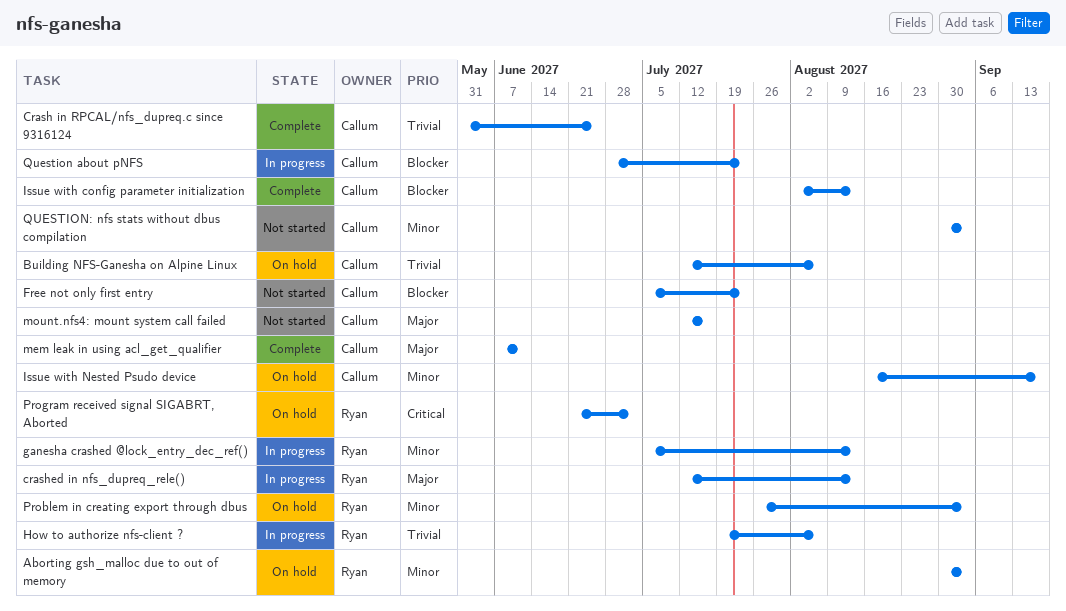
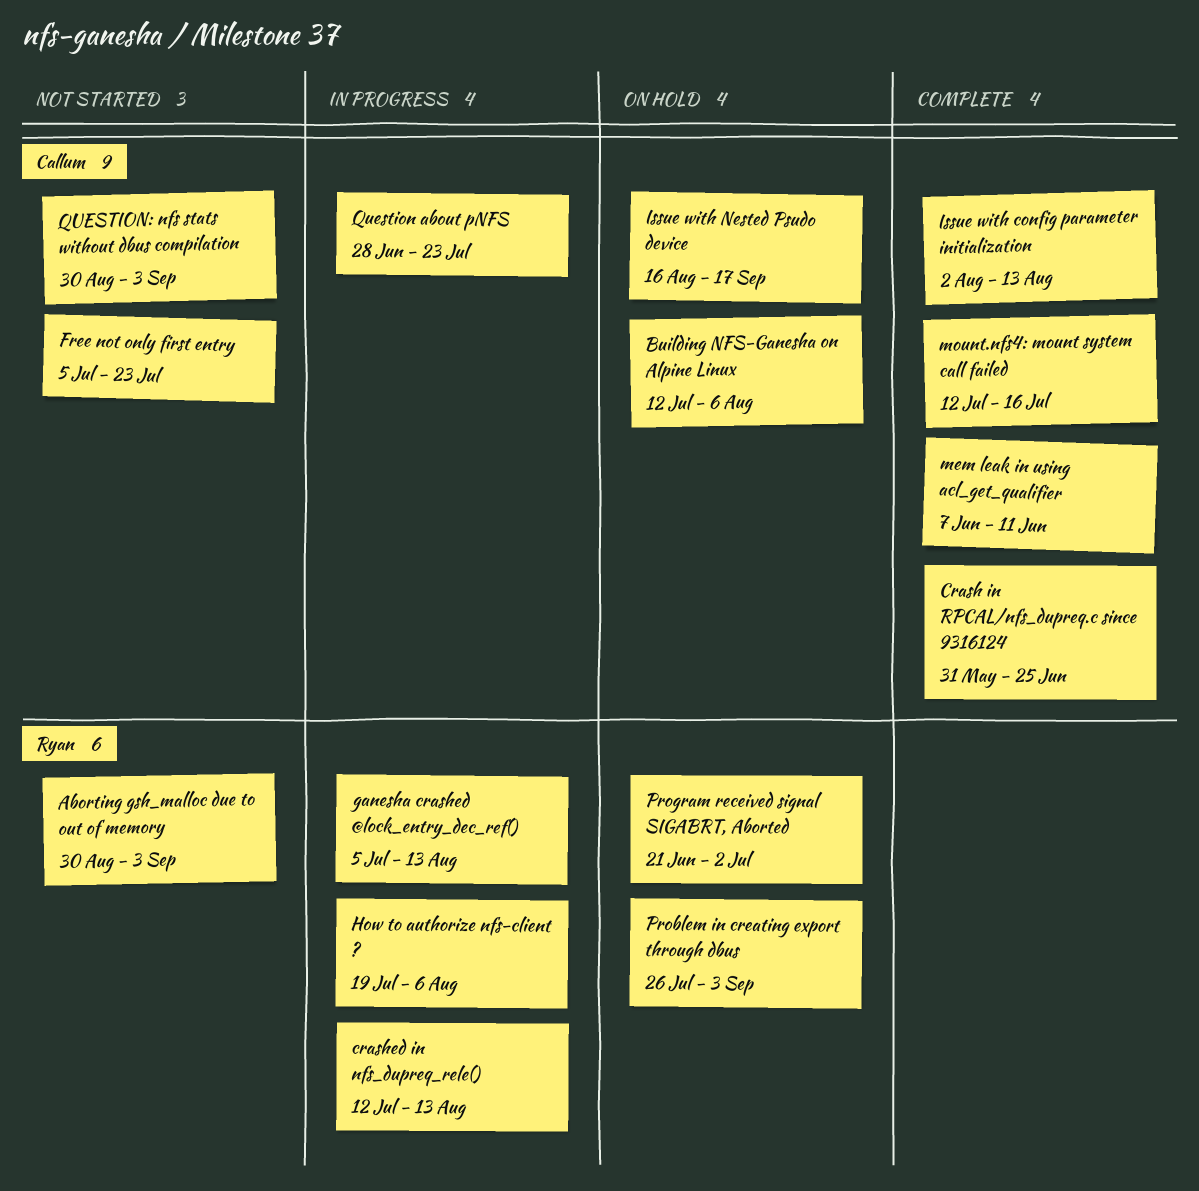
Aborting gsh_malloc due to out of memory, status: On hold -> Not started
mount.nfs4: mount system call failed, status: Not started -> Complete

